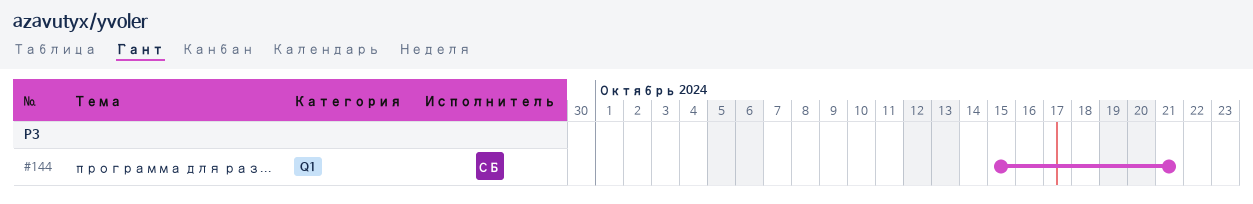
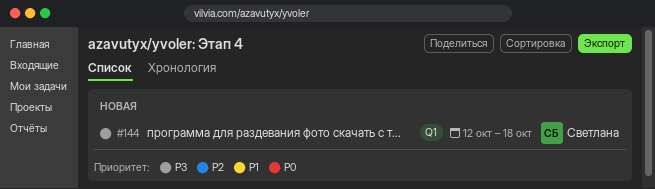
#144, start: Oct 15 -> Oct 12
#144, due: Oct 21 -> Oct 18

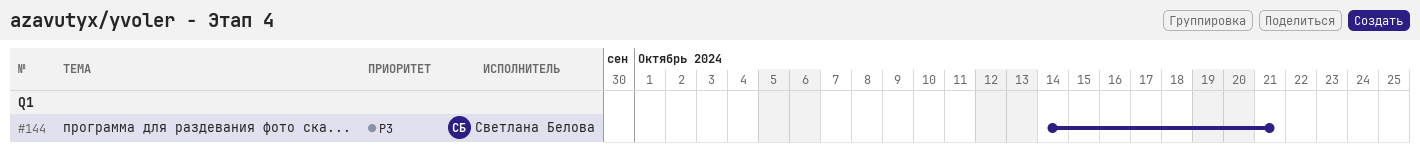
#144, start: Oct 12 -> Oct 14
#144, due: Oct 18 -> Oct 21

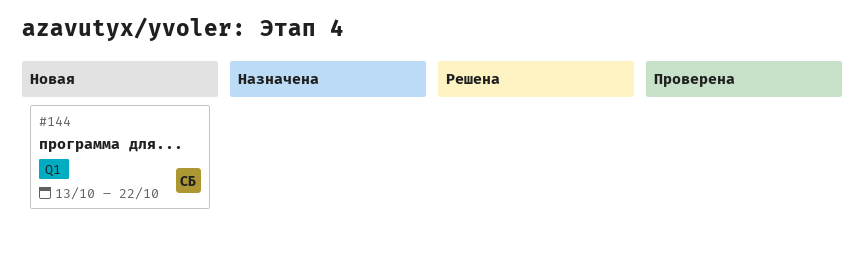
#144, start: Oct 14 -> Oct 13
#144, due: Oct 21 -> Oct 22

